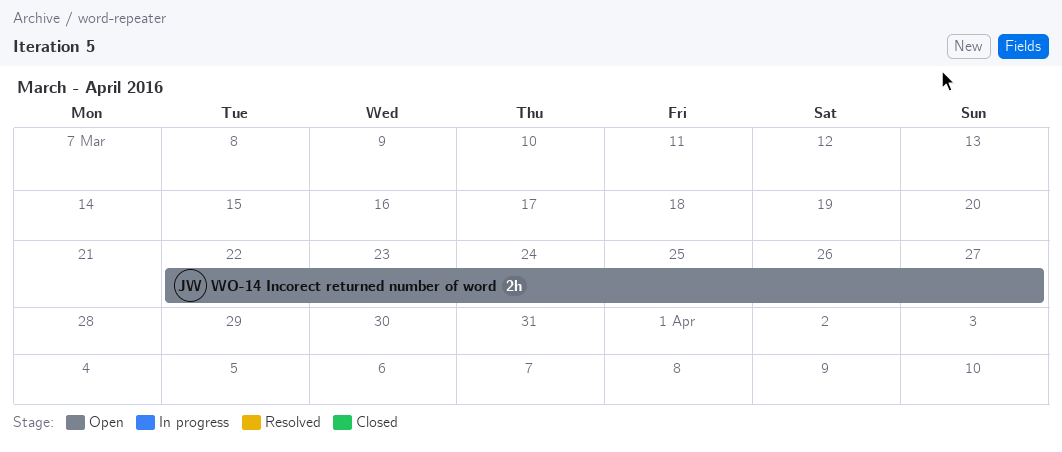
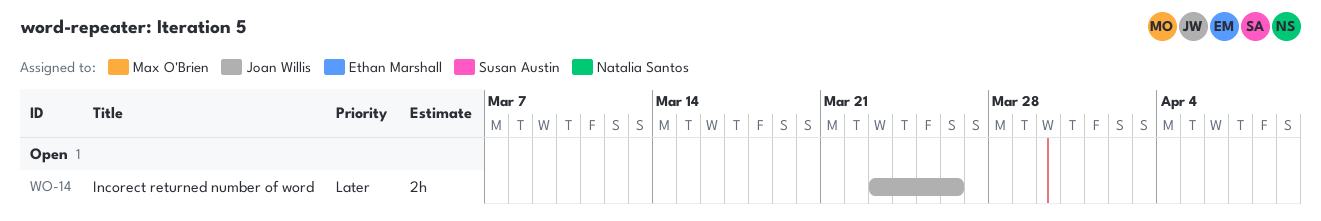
WO-14, start: Mar 22 -> Mar 23
WO-14, due: Mar 27 -> Mar 26

